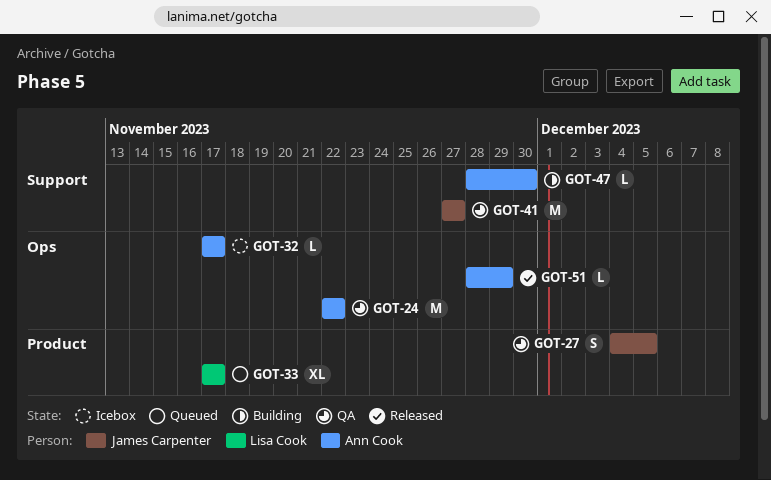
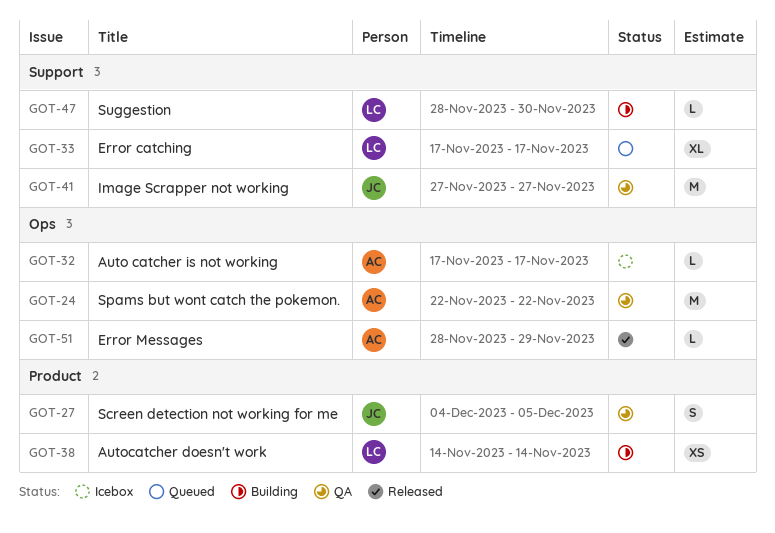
GOT-33, label: Product -> Support
GOT-38: none -> present
GOT-47, owner: Ann Cook -> Lisa Cook

